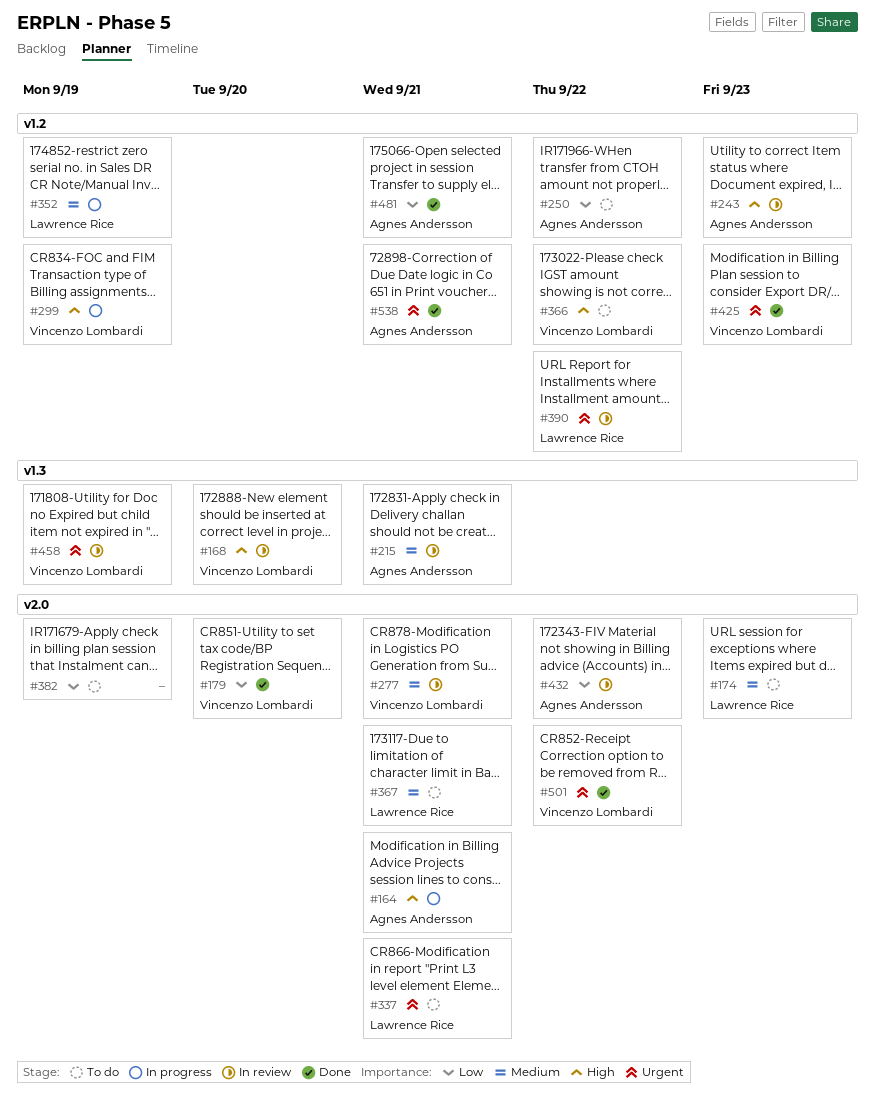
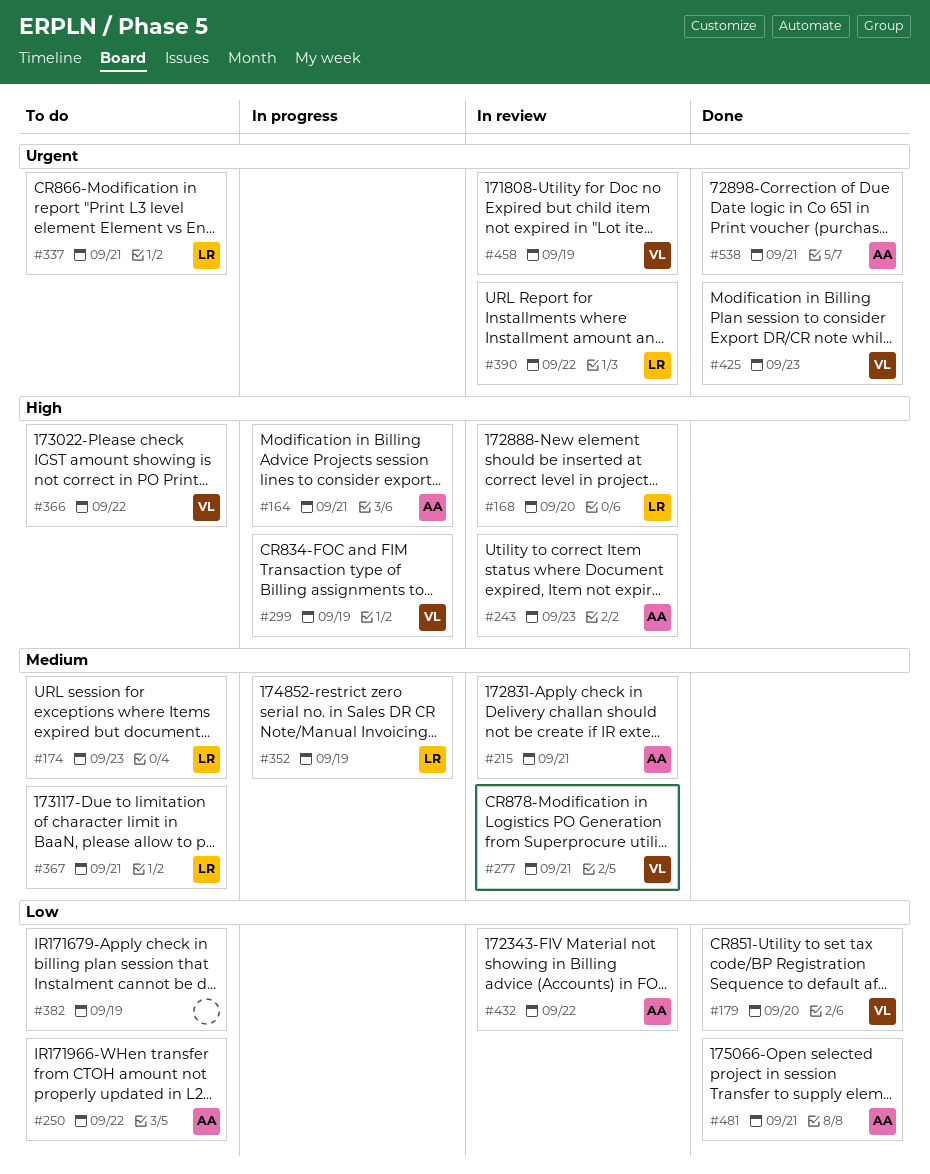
#168, owner: Vincenzo Lombardi -> Lawrence Rice
#501: present -> none

